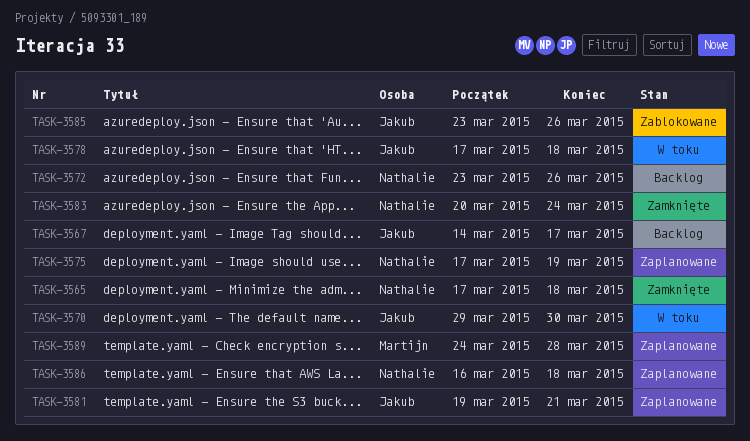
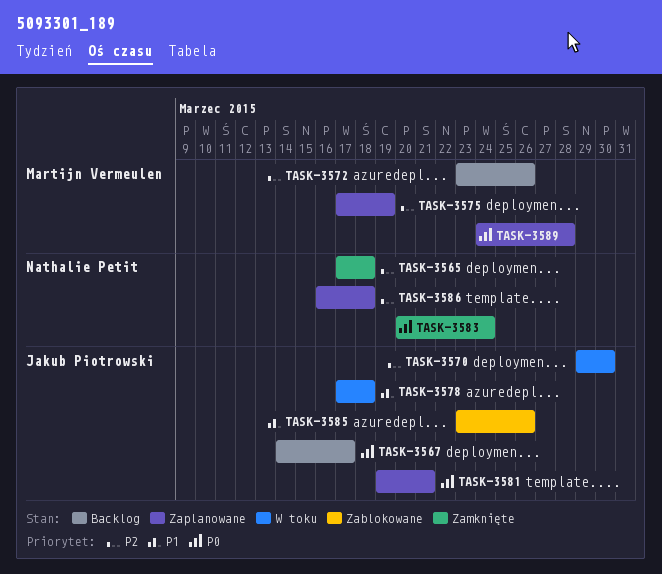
TASK-3572, owner: Nathalie Petit -> Martijn Vermeulen
TASK-3575, owner: Nathalie Petit -> Martijn Vermeulen

